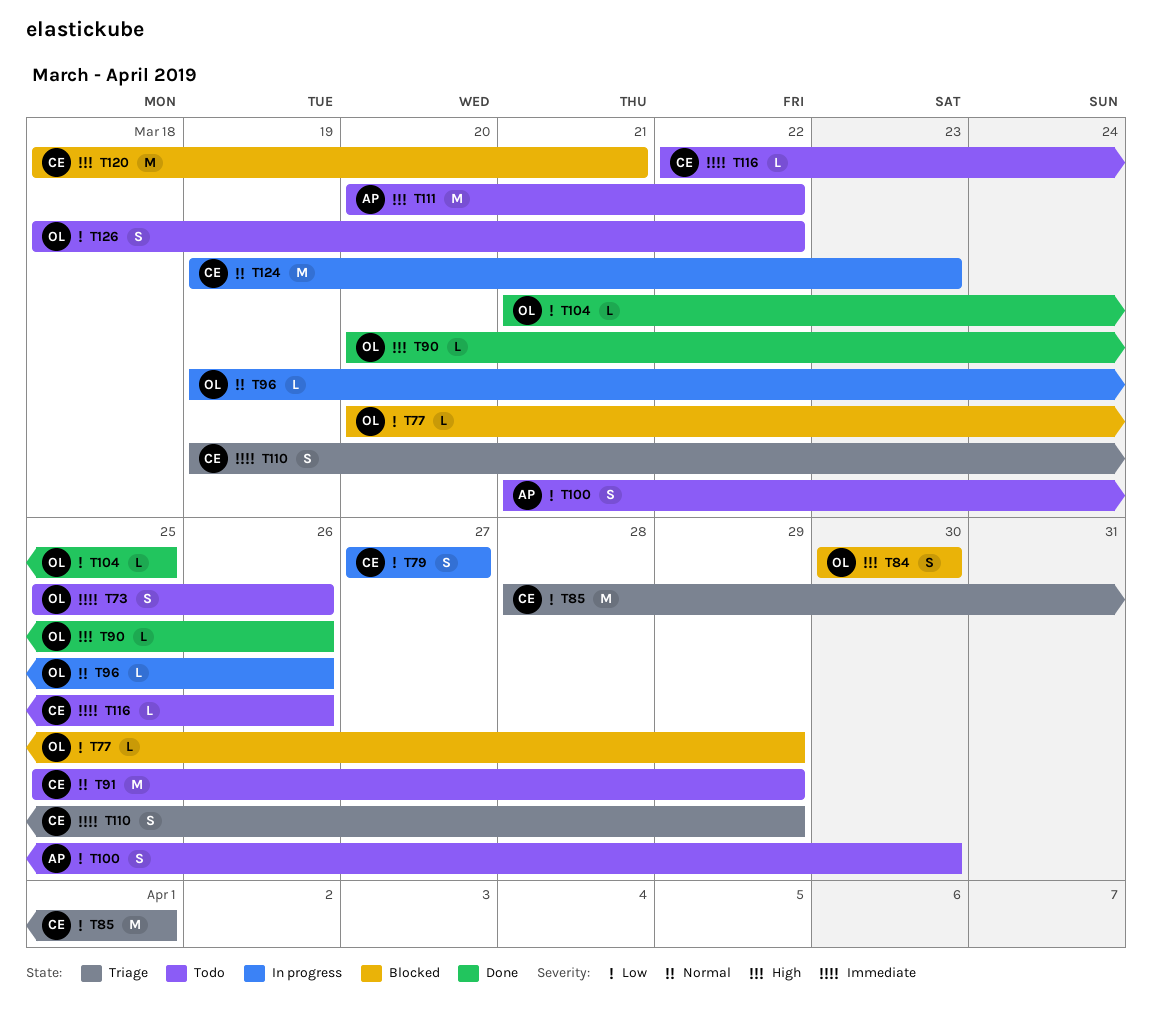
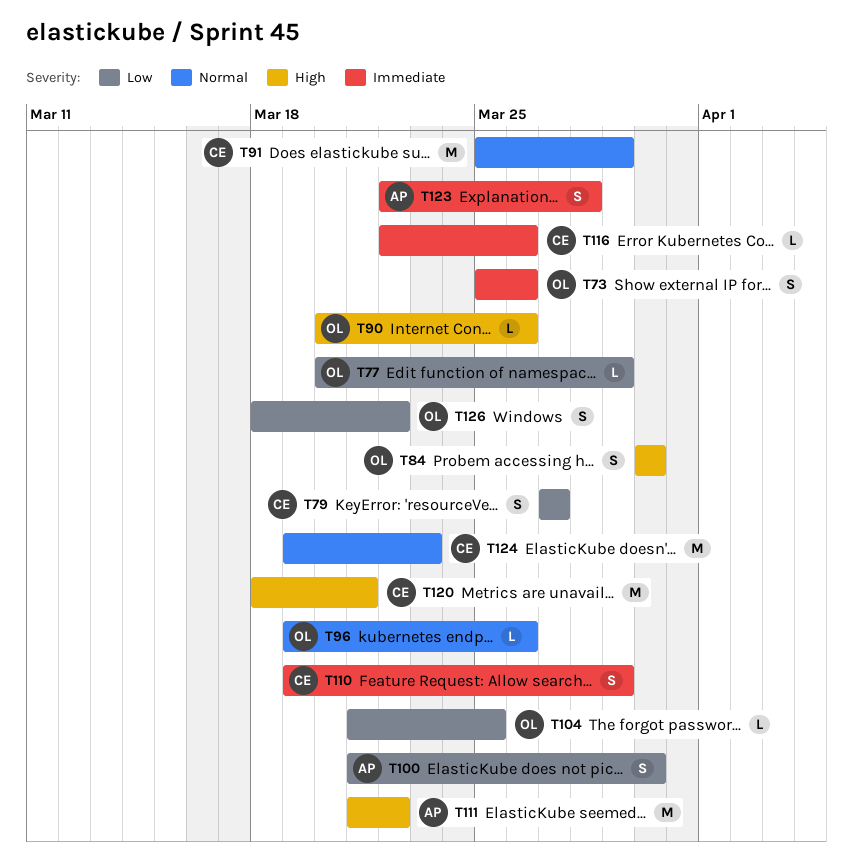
T85: present -> none
T111, start: Mar 20 -> Mar 21
T123: none -> present

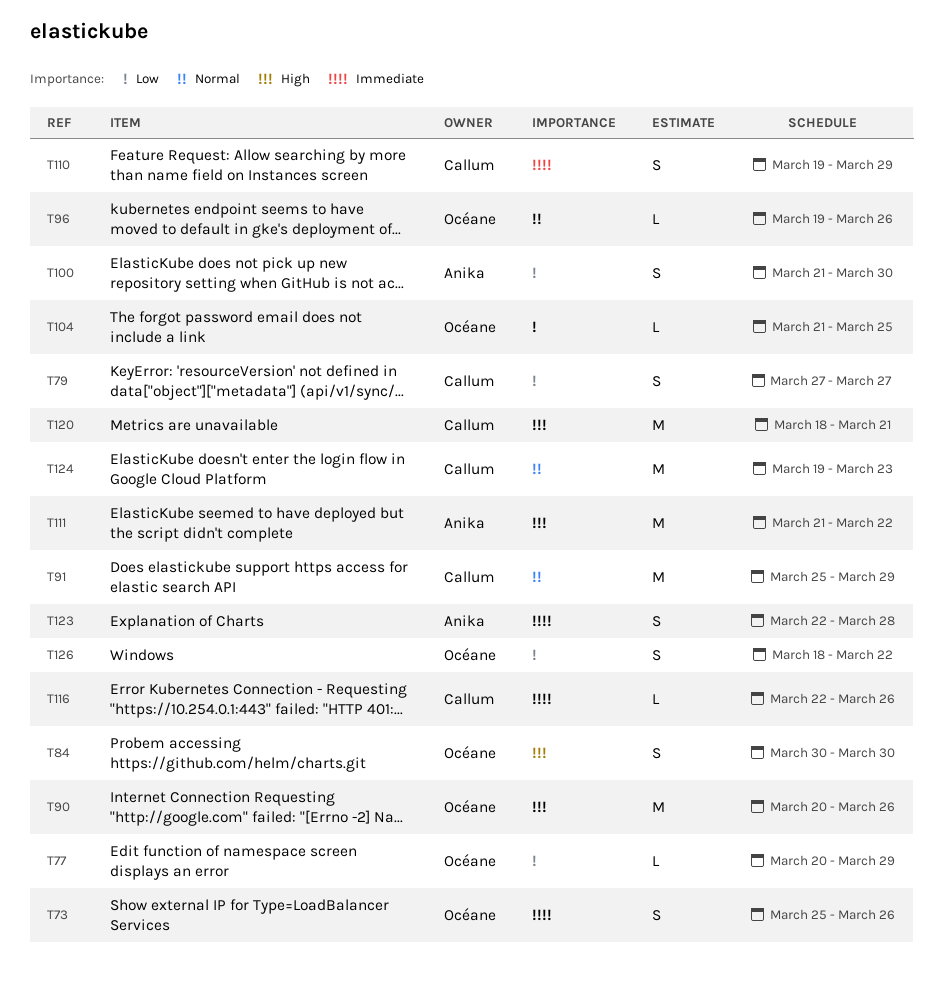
T90, estimate: L -> M

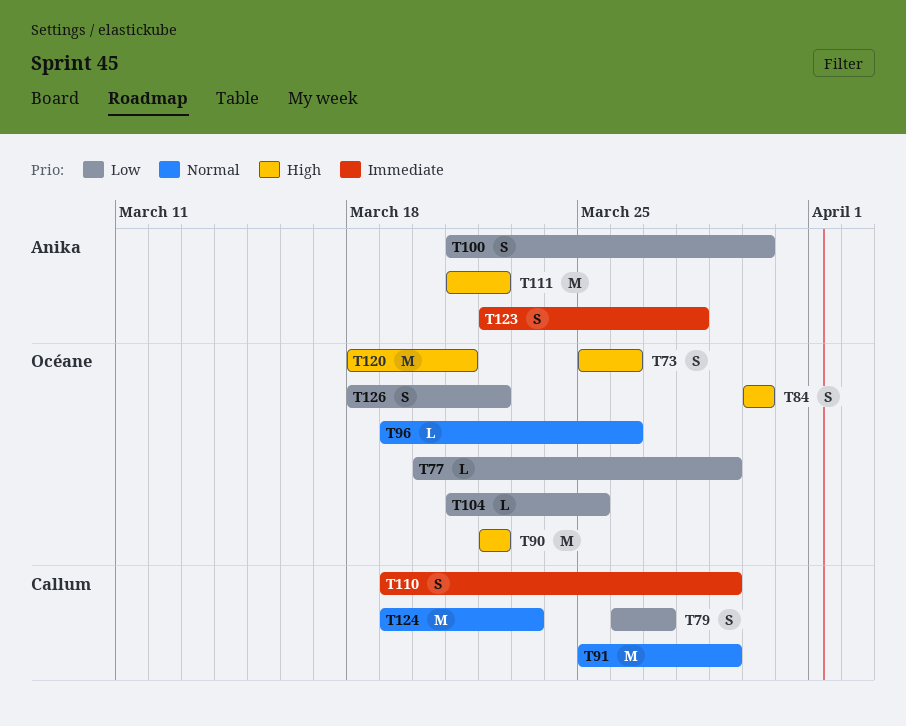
T73, priority: Immediate -> High
T79, start: Mar 27 -> Mar 26
T90, start: Mar 20 -> Mar 22
T90, due: Mar 26 -> Mar 22
T116: present -> none
T120, owner: Callum -> Océane

